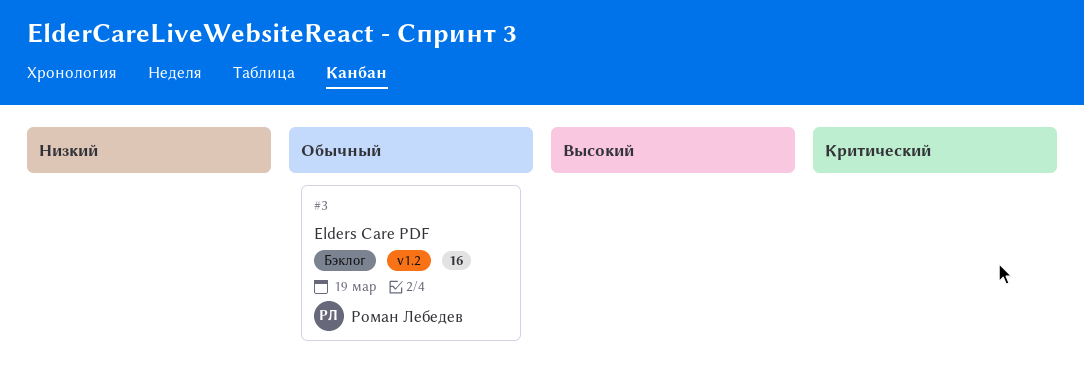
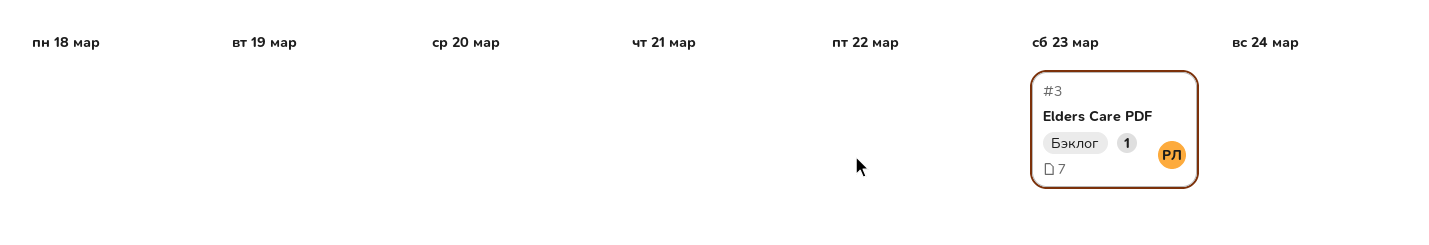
#3, estimate: 16 -> 1
#3, due: Mar 19 -> Mar 23

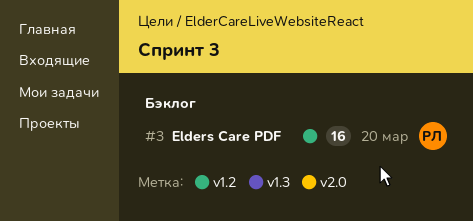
#3, estimate: 1 -> 16
#3, due: Mar 23 -> Mar 20

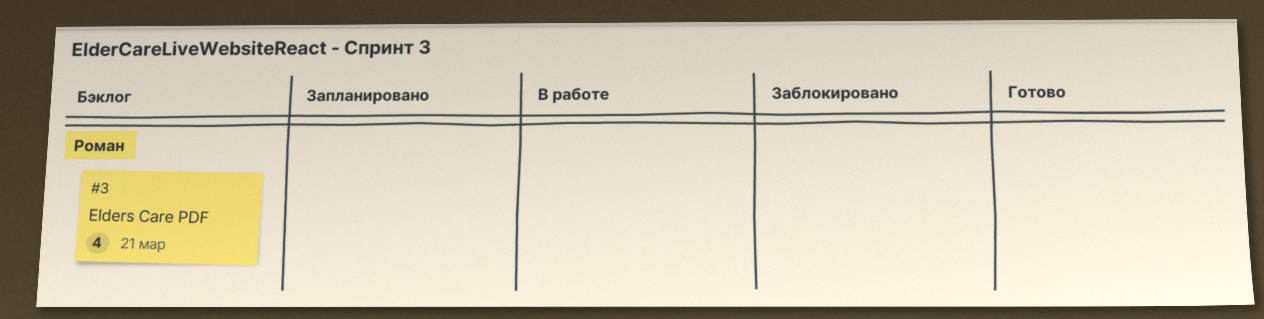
#3, estimate: 16 -> 4
#3, due: Mar 20 -> Mar 21

